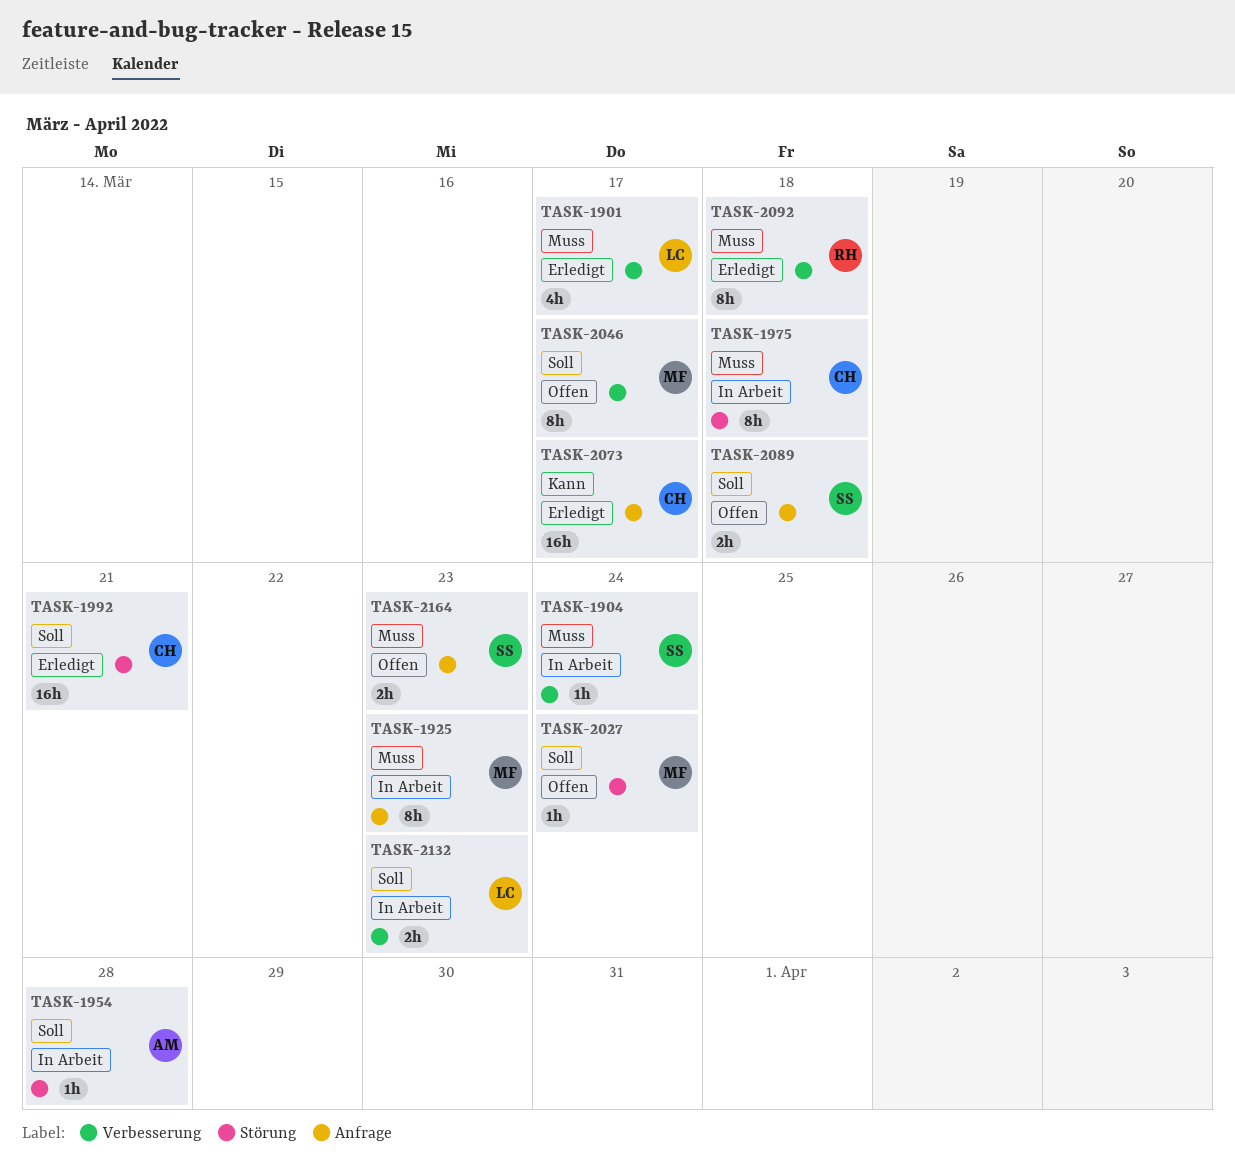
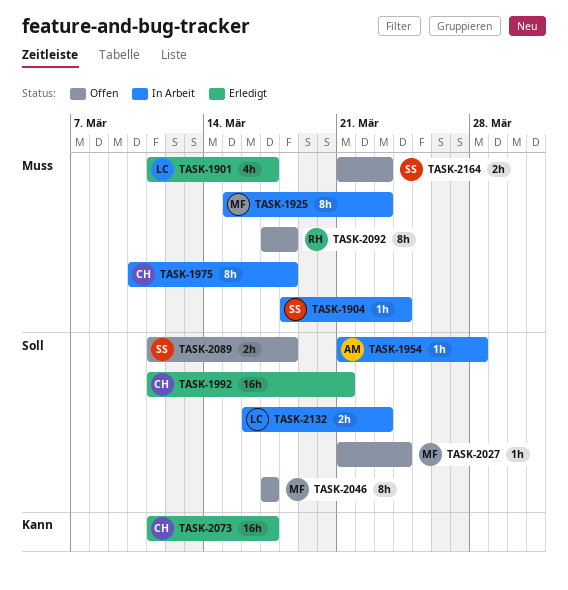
TASK-2092, status: Erledigt -> Offen

